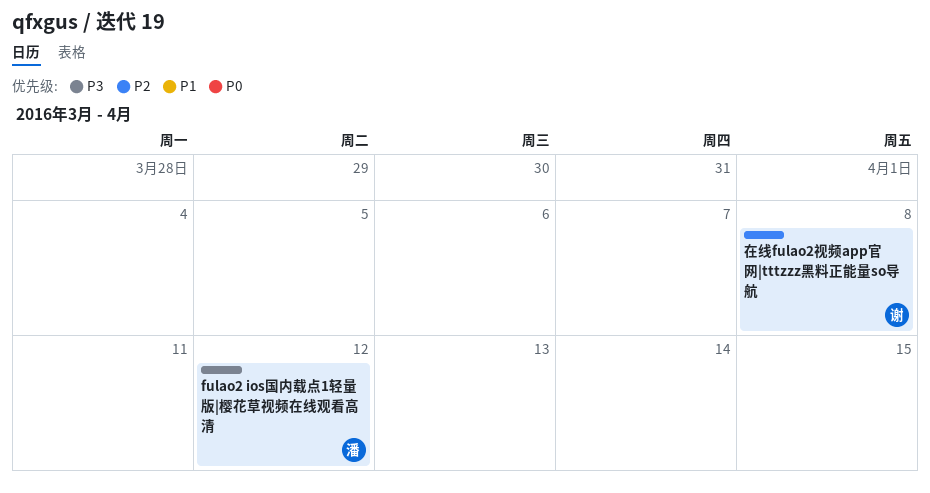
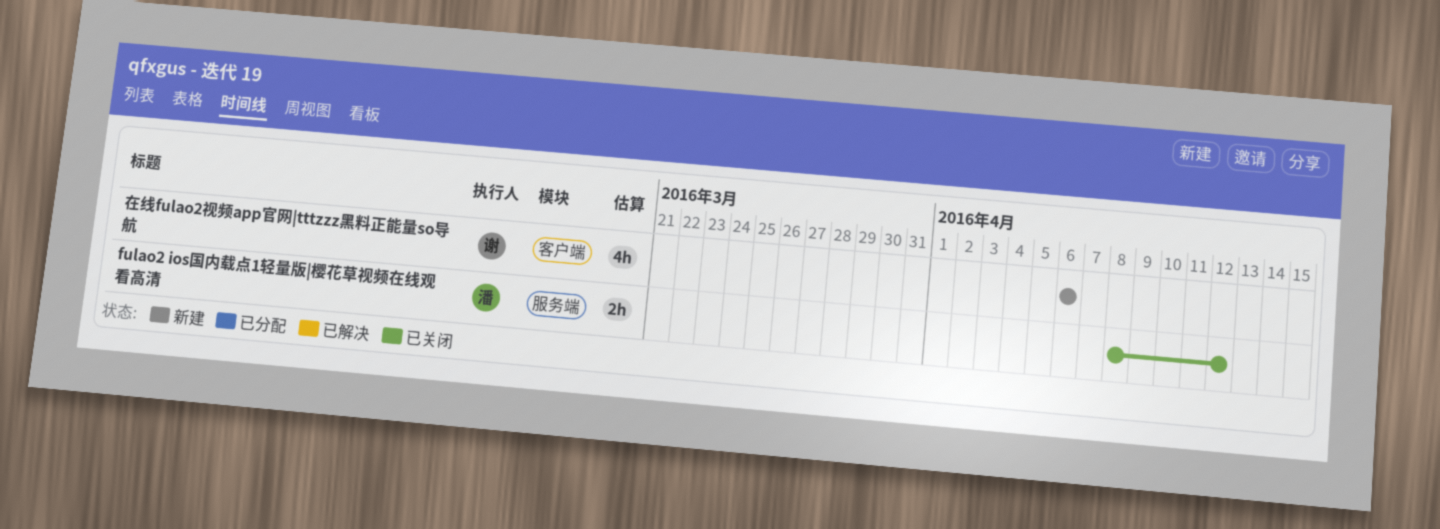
在线fulao2视频app官网|tttzzz黑料正能量so导航, due: Apr 8 -> Apr 6

